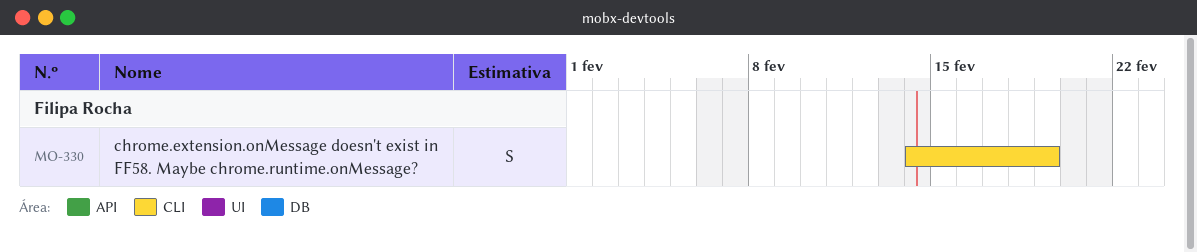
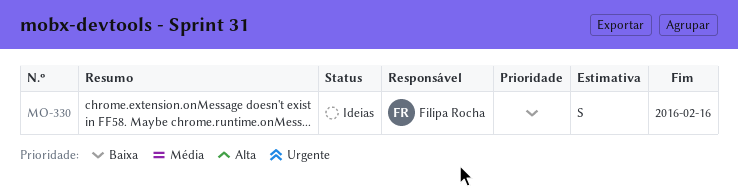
MO-330, due: Feb 19 -> Feb 16

